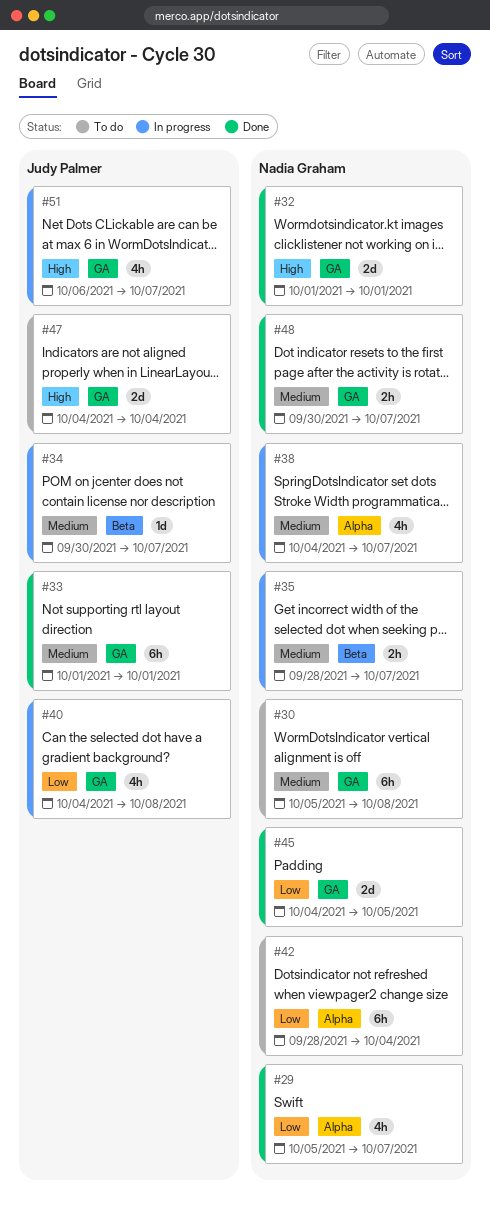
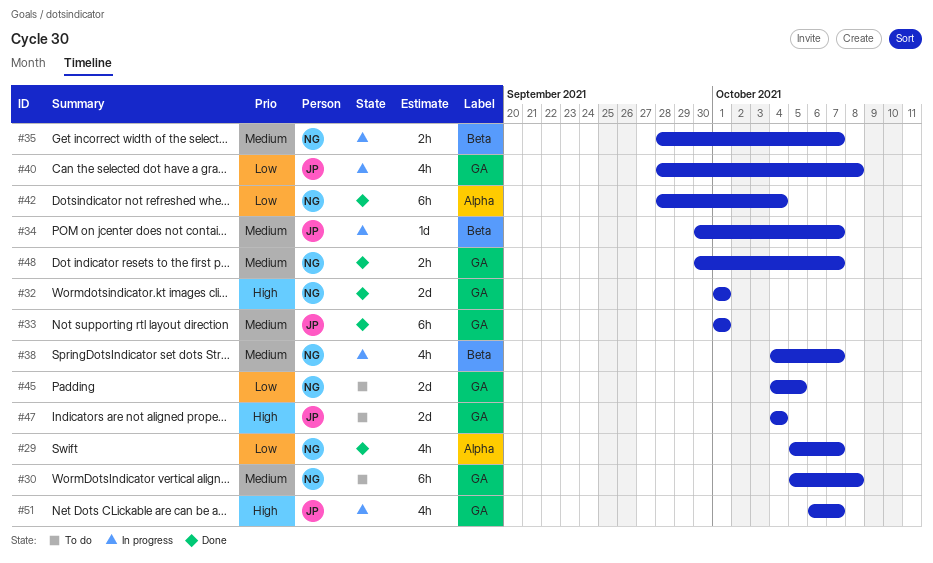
#38, label: Alpha -> Beta
#40, start: Oct 4 -> Sep 28
#42, status: To do -> Done
#45, status: Done -> To do

